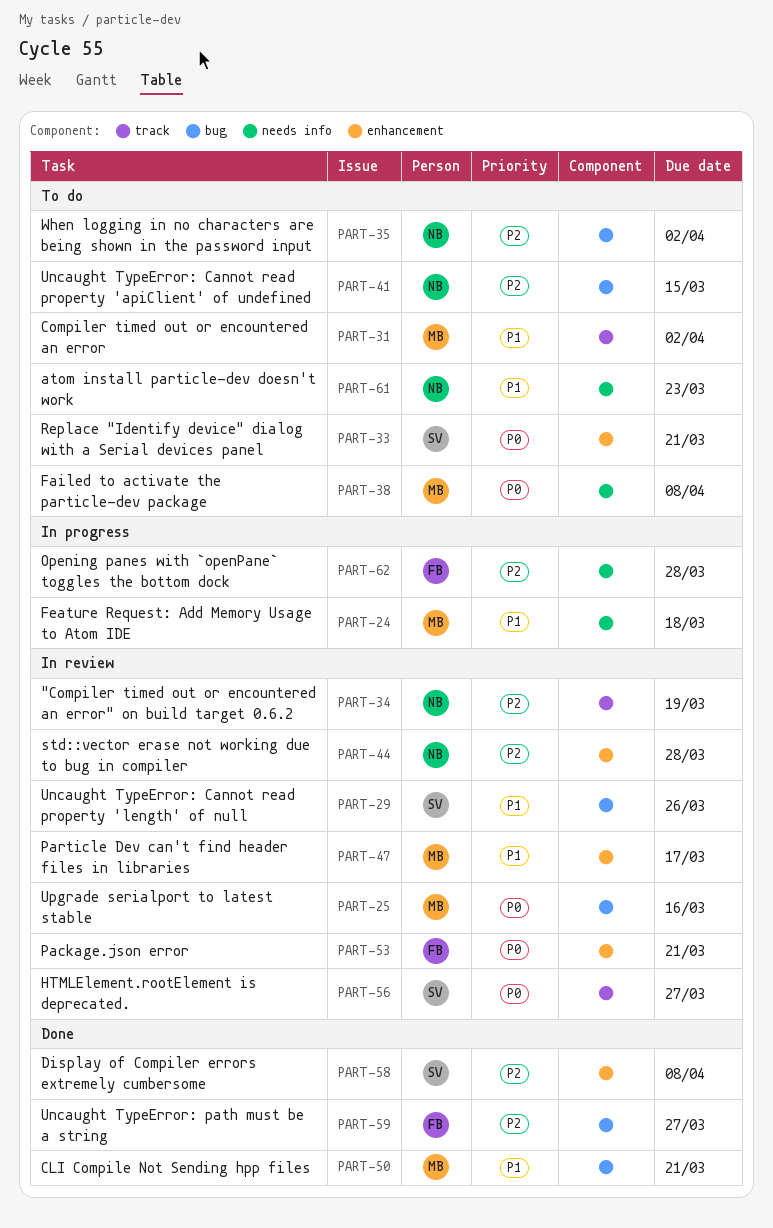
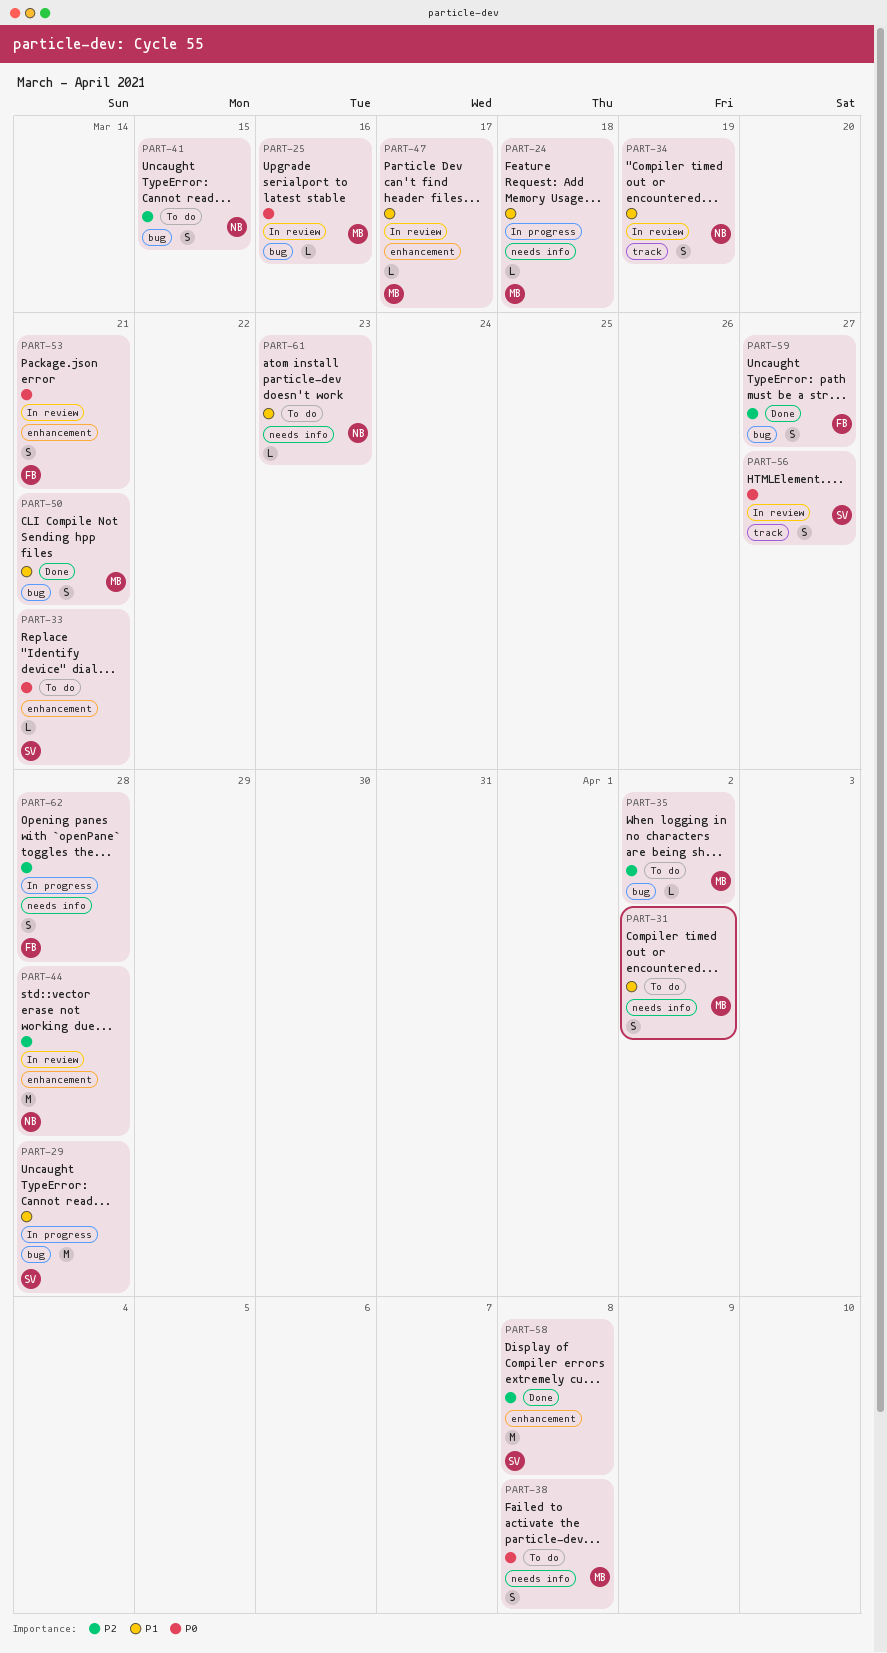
PART-29, status: In review -> In progress
PART-29, due: Mar 26 -> Mar 28
PART-31, label: track -> needs info
PART-34, priority: P2 -> P1
PART-35, owner: NB -> MB

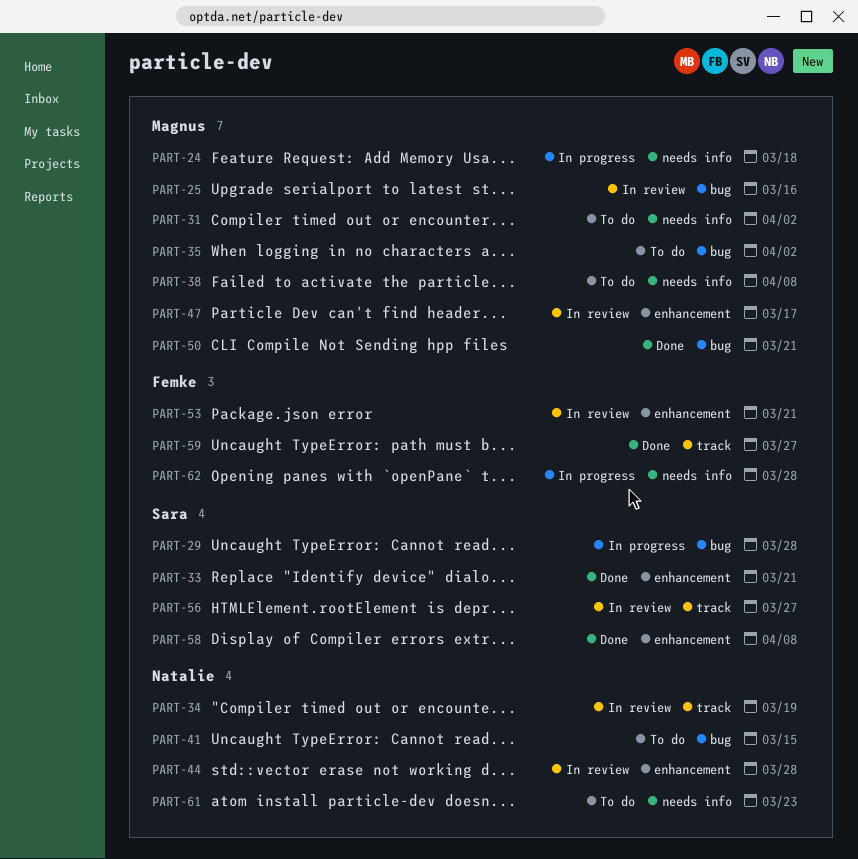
PART-33, status: To do -> Done
PART-59, label: bug -> track

